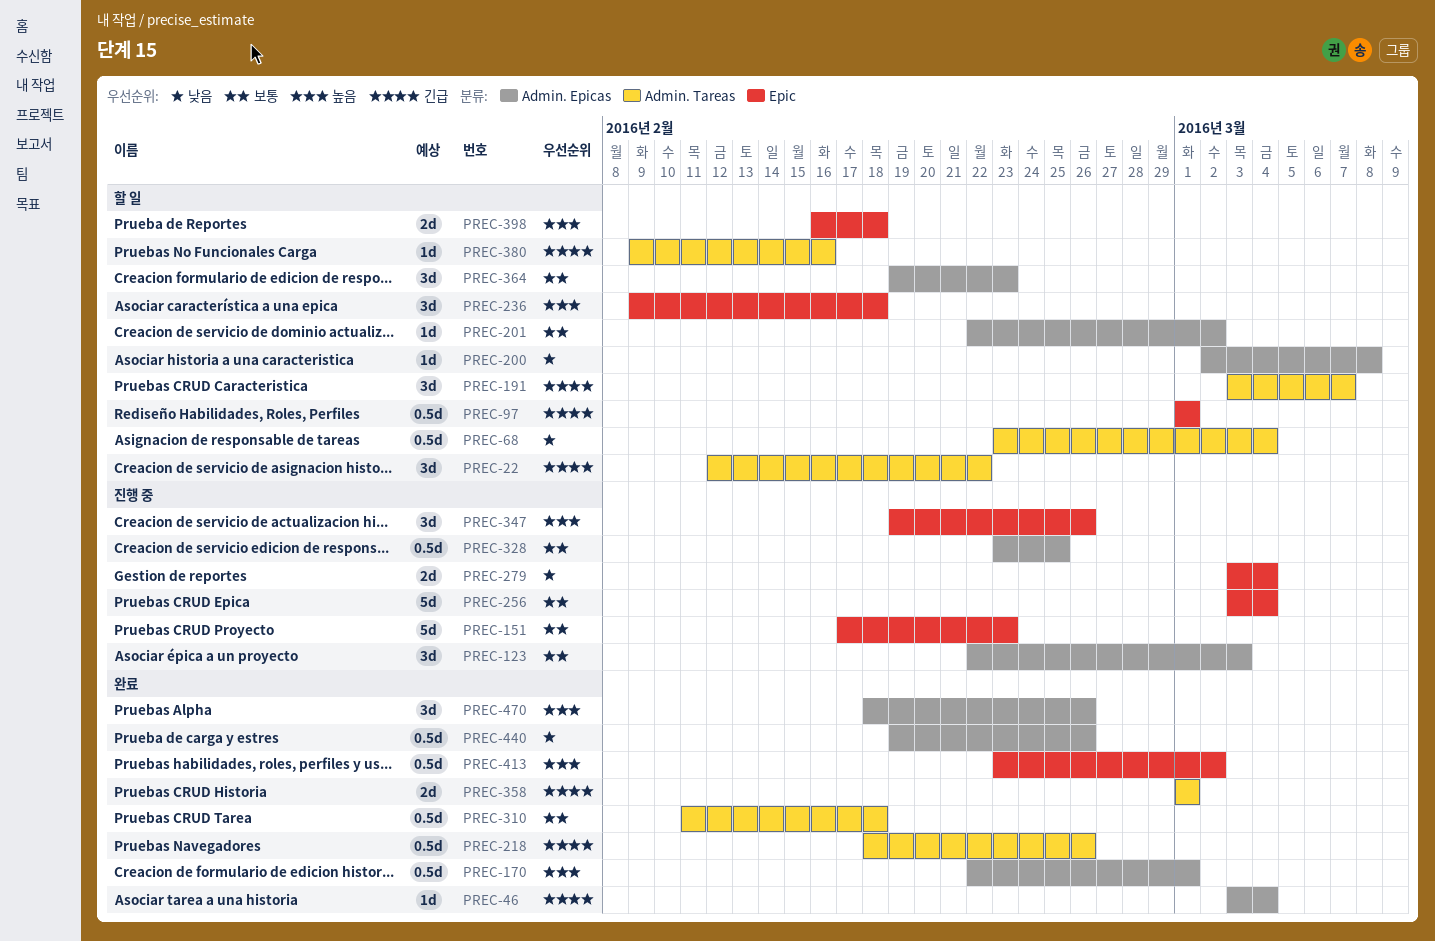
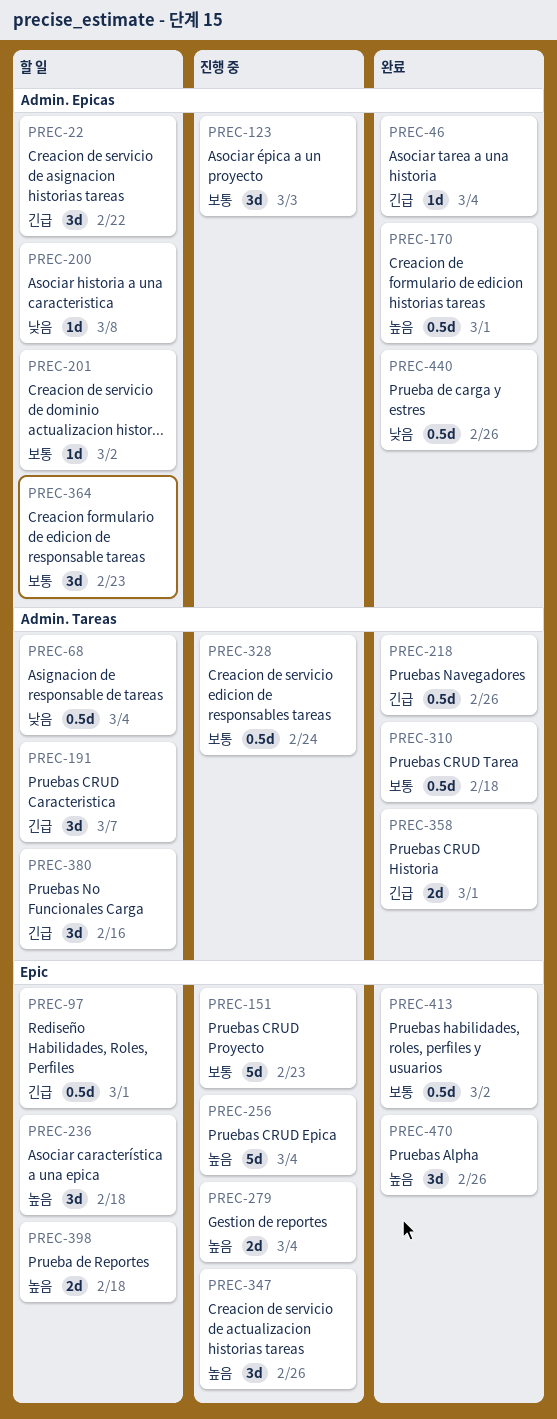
PREC-22, label: Admin. Tareas -> Admin. Epicas
PREC-256, priority: 보통 -> 높음
PREC-279, priority: 낮음 -> 높음
PREC-328, label: Admin. Epicas -> Admin. Tareas
PREC-328, due: Feb 25 -> Feb 24
PREC-380, estimate: 1d -> 3d
PREC-413, priority: 높음 -> 보통
PREC-470, label: Admin. Epicas -> Epic

